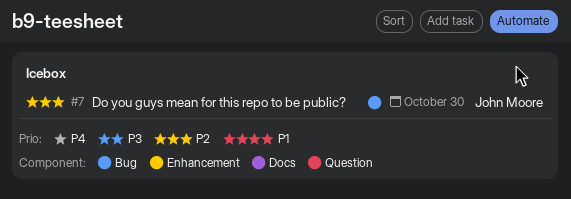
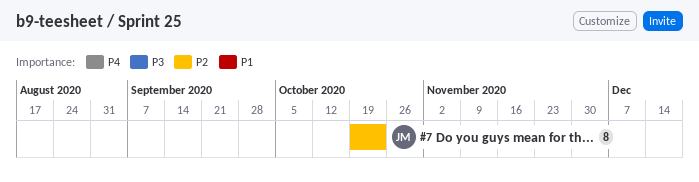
#7, due: Oct 30 -> Oct 23

